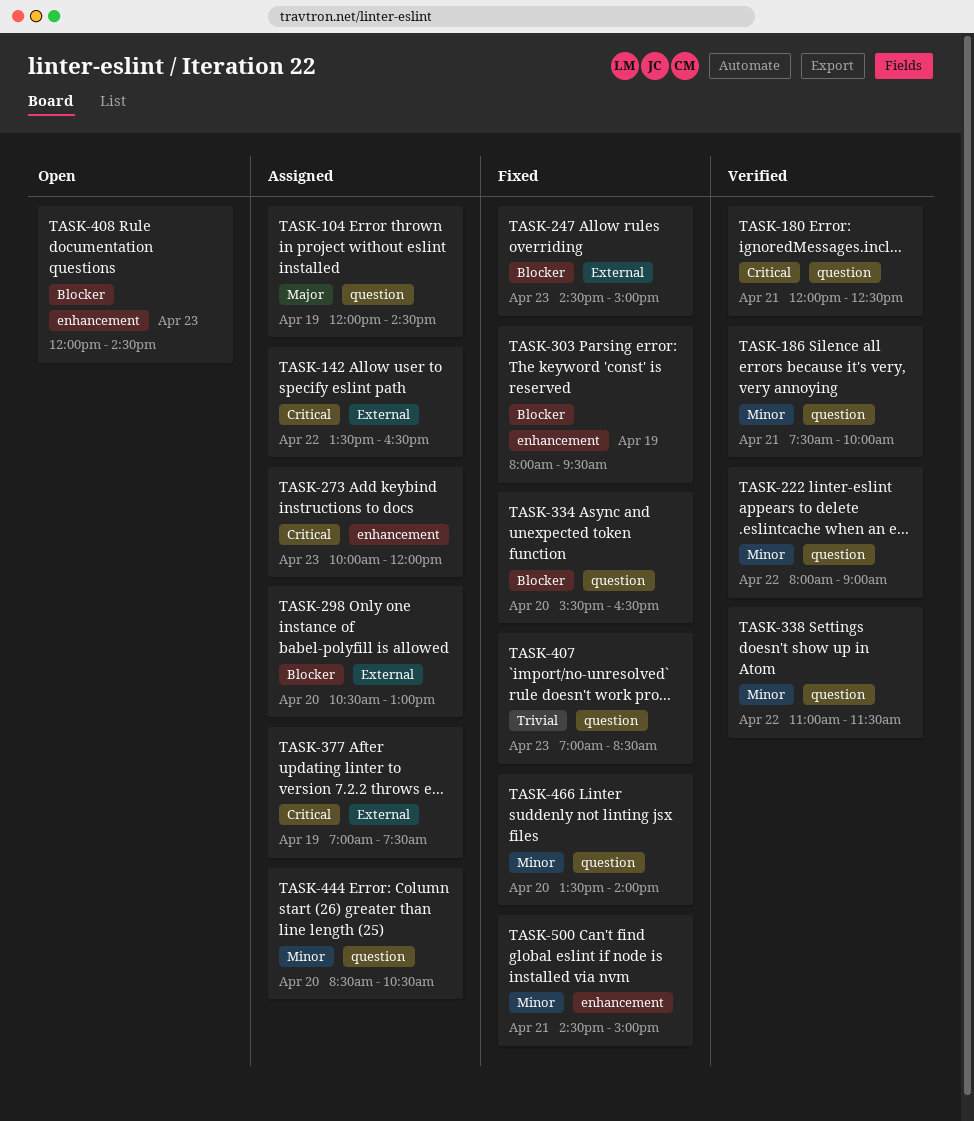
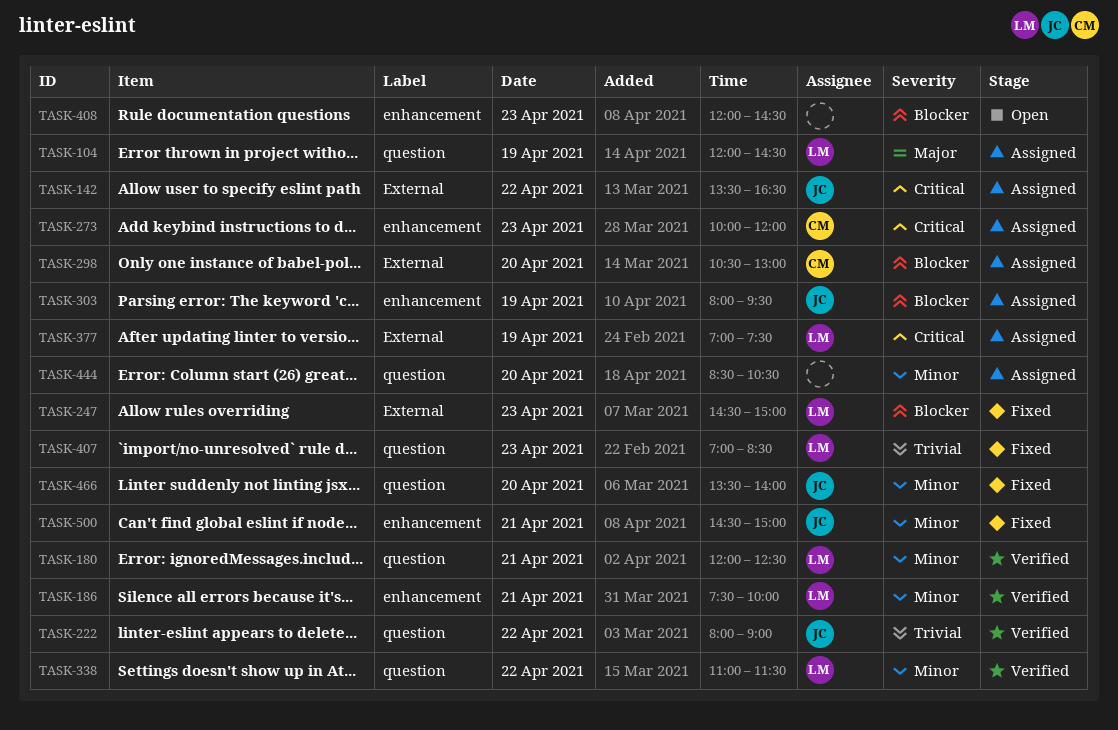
TASK-180, priority: Critical -> Minor
TASK-186, label: question -> enhancement
TASK-222, priority: Minor -> Trivial
TASK-303, status: Fixed -> Assigned
TASK-334: present -> none

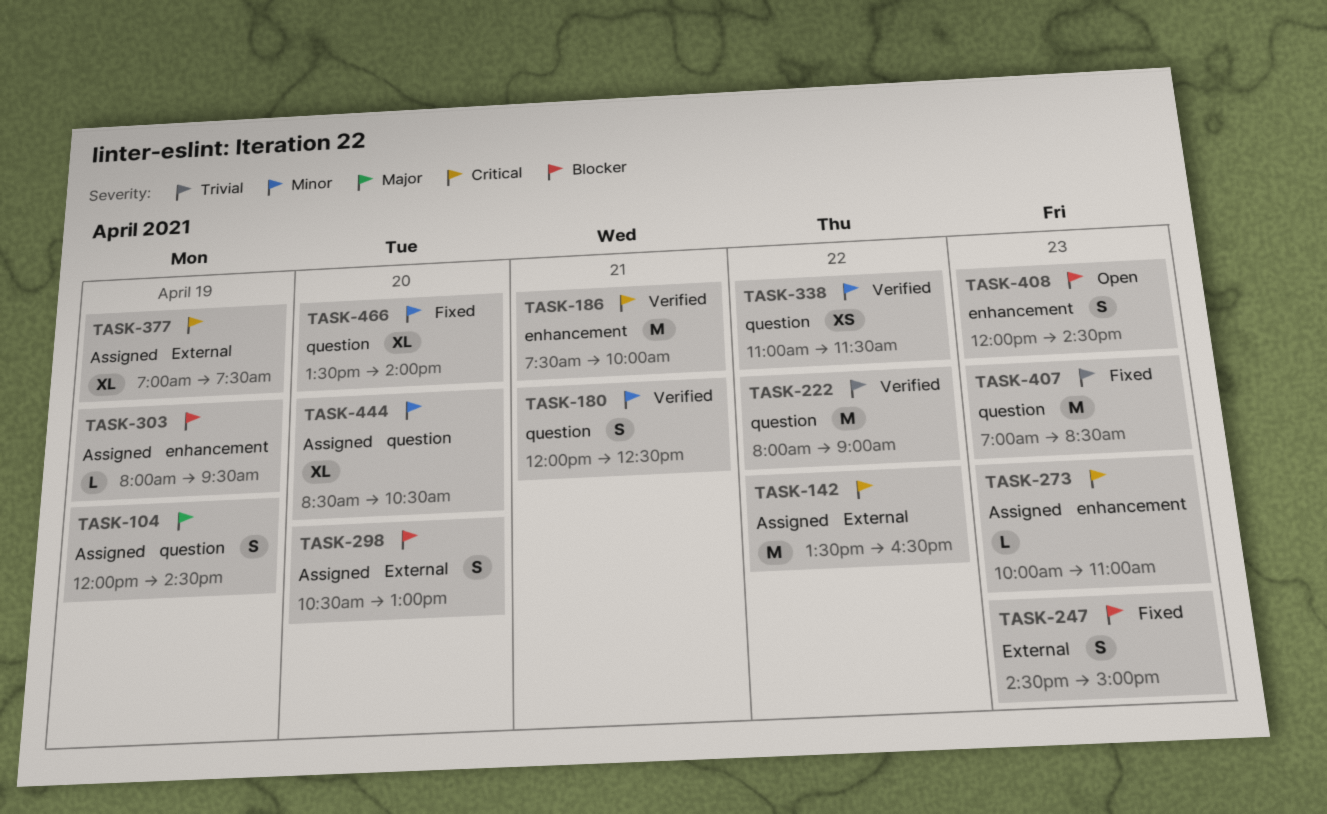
TASK-186, priority: Minor -> Critical
TASK-273, ends: 12:00 -> 11:00
TASK-500: present -> none

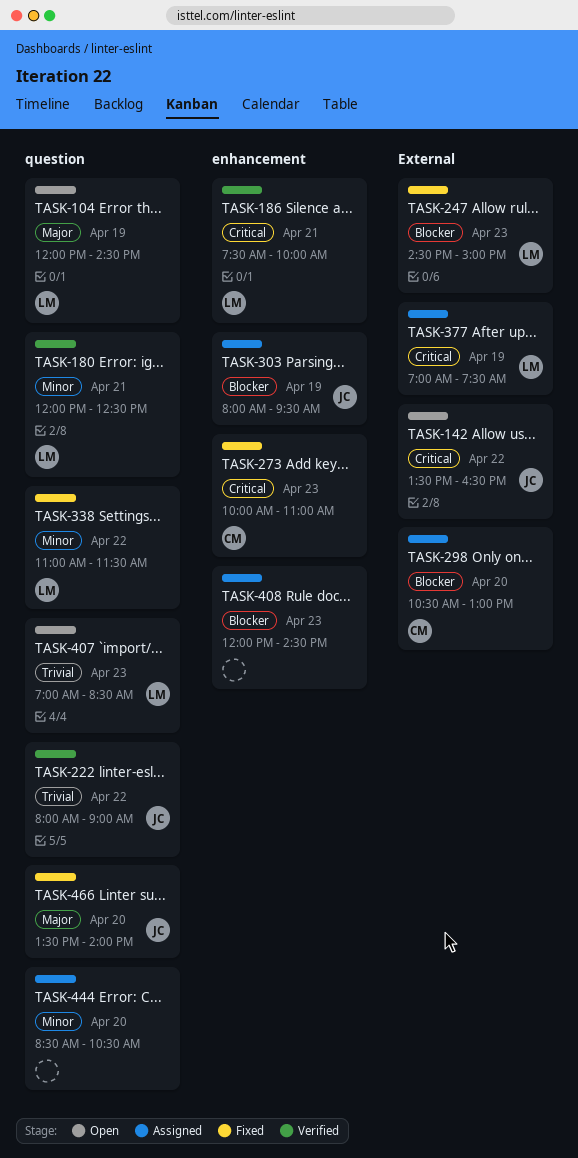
TASK-104, status: Assigned -> Open
TASK-142, status: Assigned -> Open
TASK-273, status: Assigned -> Fixed
TASK-338, status: Verified -> Fixed
TASK-407, status: Fixed -> Open
TASK-408, status: Open -> Assigned
TASK-466, priority: Minor -> Major

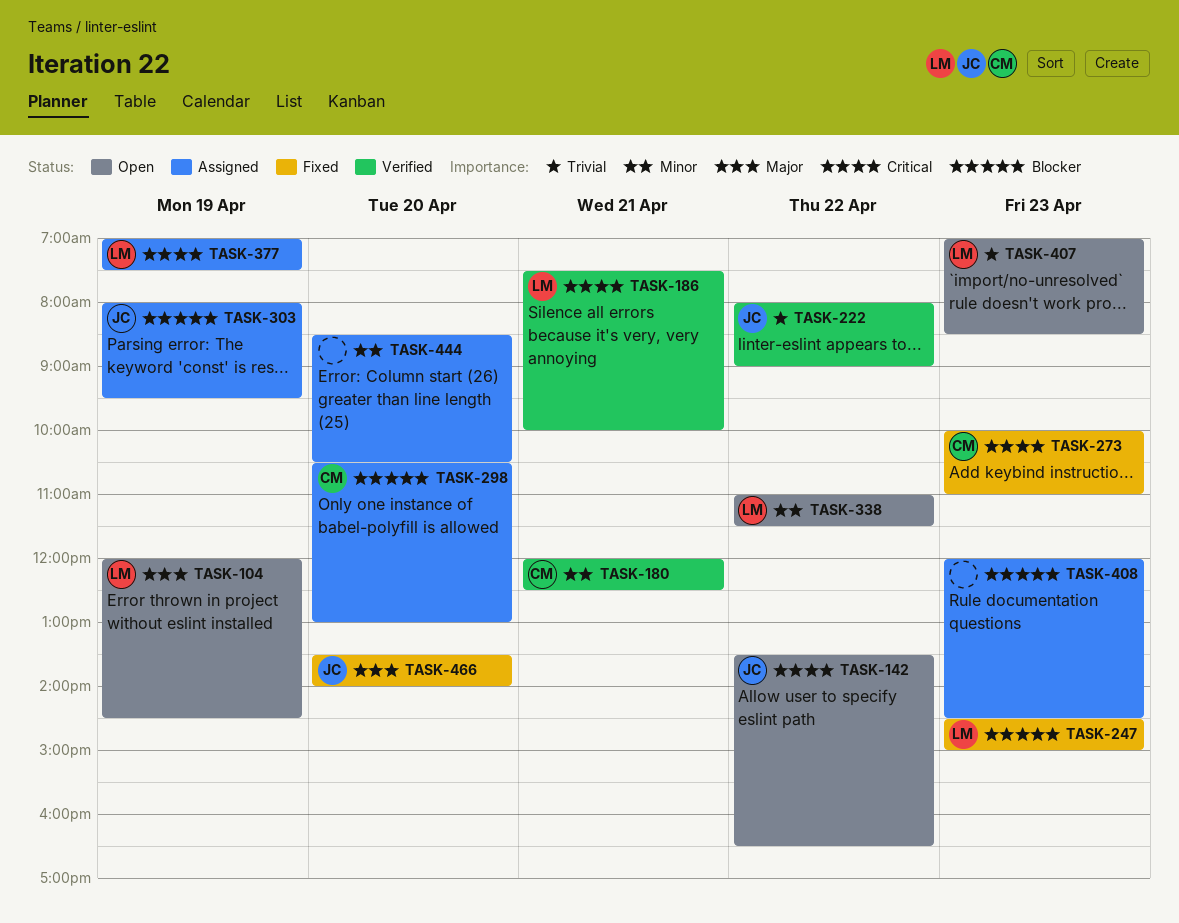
TASK-180, owner: LM -> CM
TASK-338, status: Fixed -> Open

